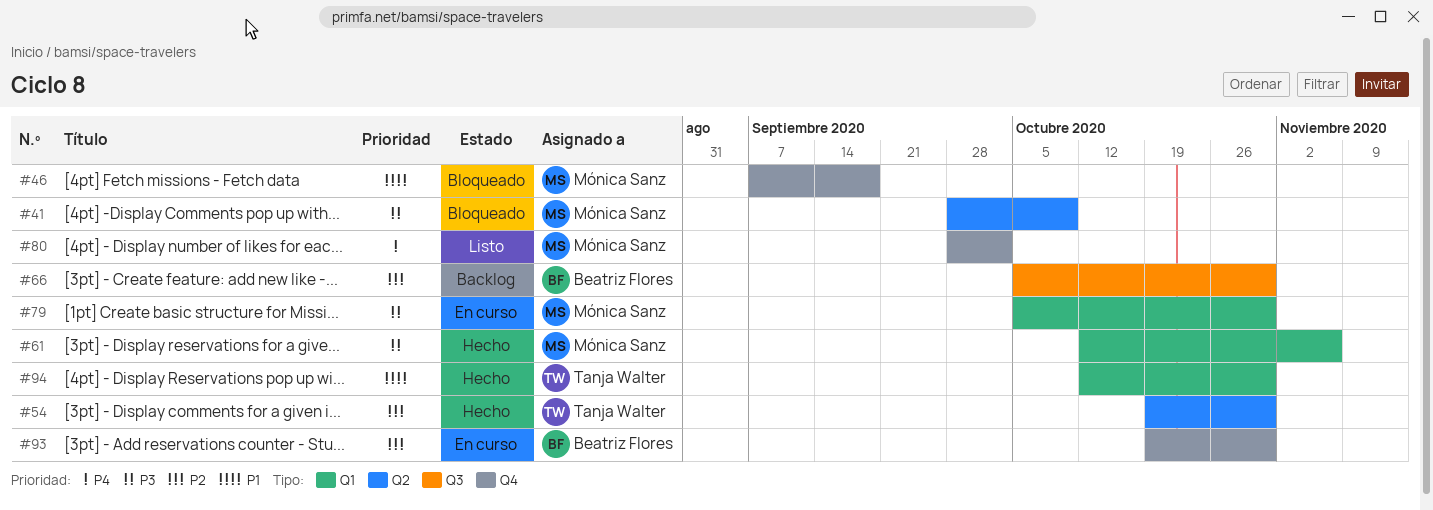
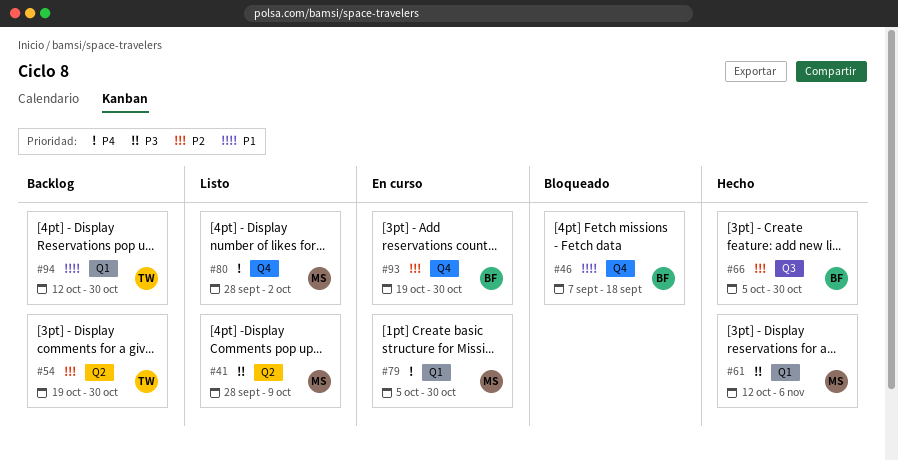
#41, status: Bloqueado -> Listo
#46, owner: Mónica Sanz -> Beatriz Flores
#54, status: Hecho -> Backlog
#66, status: Backlog -> Hecho
#79, priority: P3 -> P4
#94, status: Hecho -> Backlog

